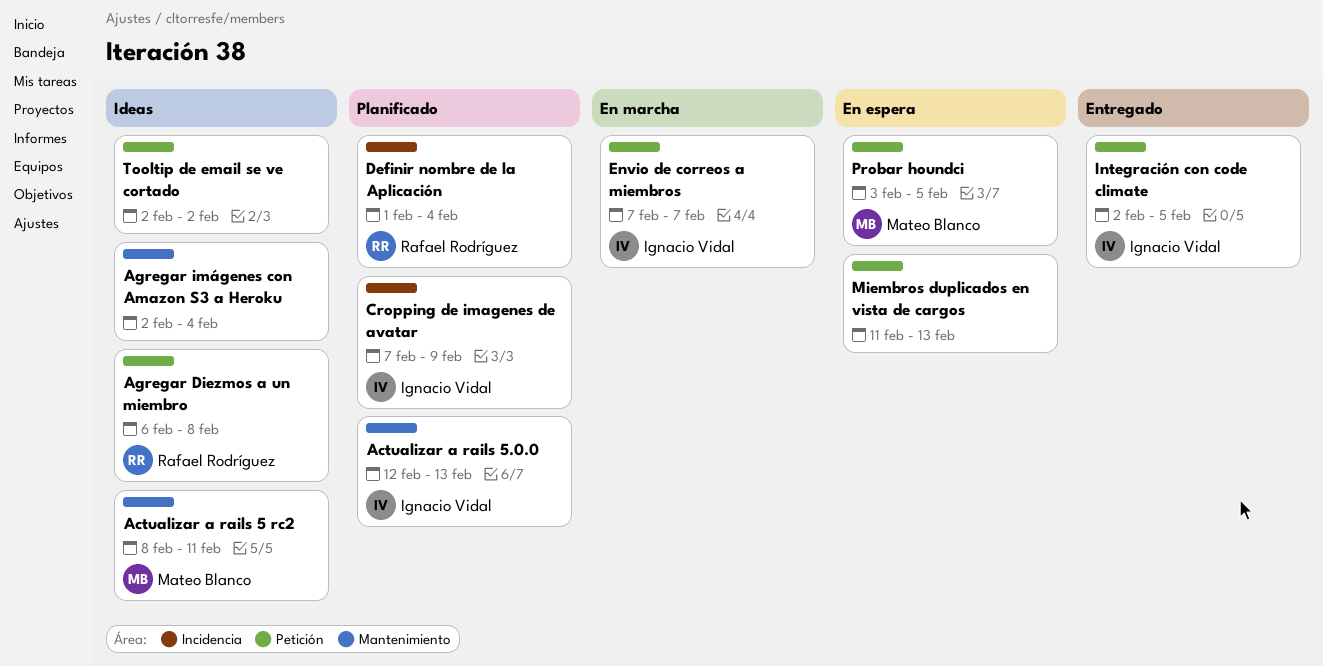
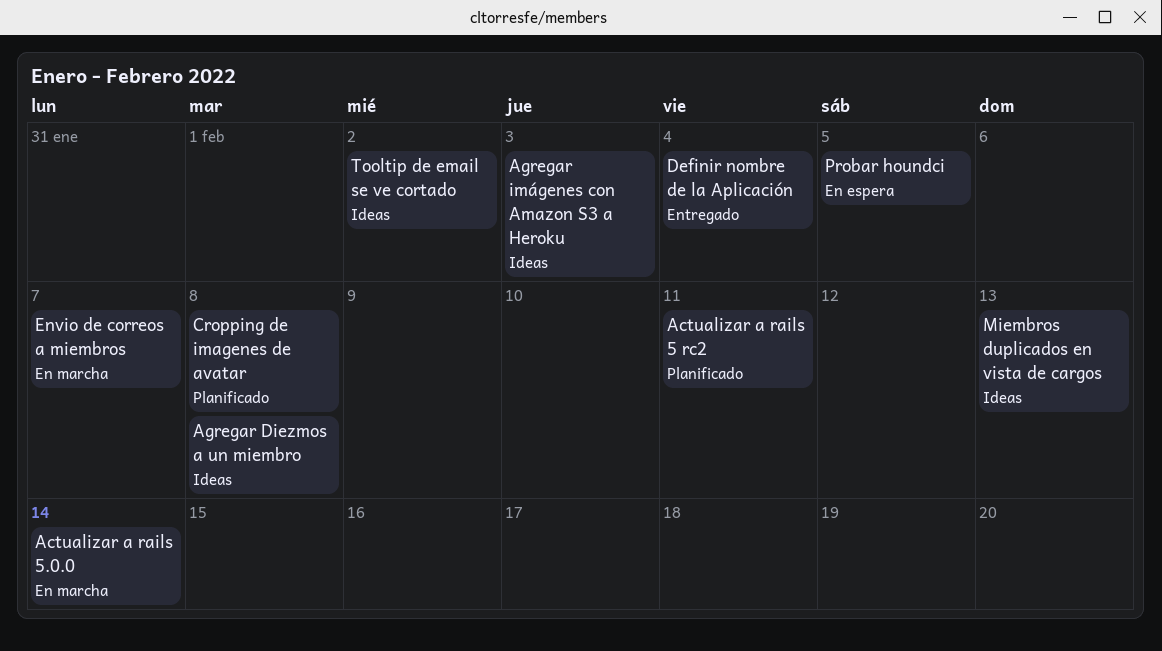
Actualizar a rails 5 rc2, status: Ideas -> Planificado
Actualizar a rails 5.0.0, status: Planificado -> En marcha
Actualizar a rails 5.0.0, due: Feb 13 -> Feb 14
Agregar imágenes con Amazon S3 a Heroku, due: Feb 4 -> Feb 3
Cropping de imagenes de avatar, due: Feb 9 -> Feb 8
Definir nombre de la Aplicación, status: Planificado -> Entregado
Integración con code climate: present -> none
Miembros duplicados en vista de cargos, status: En espera -> Ideas

